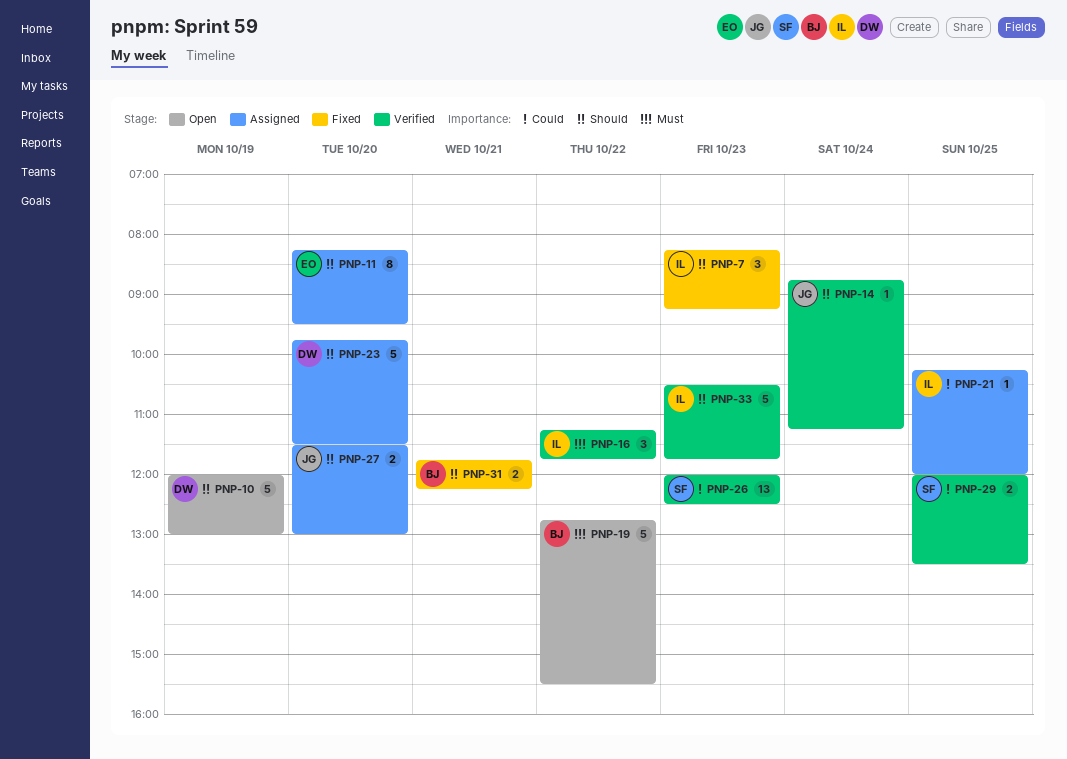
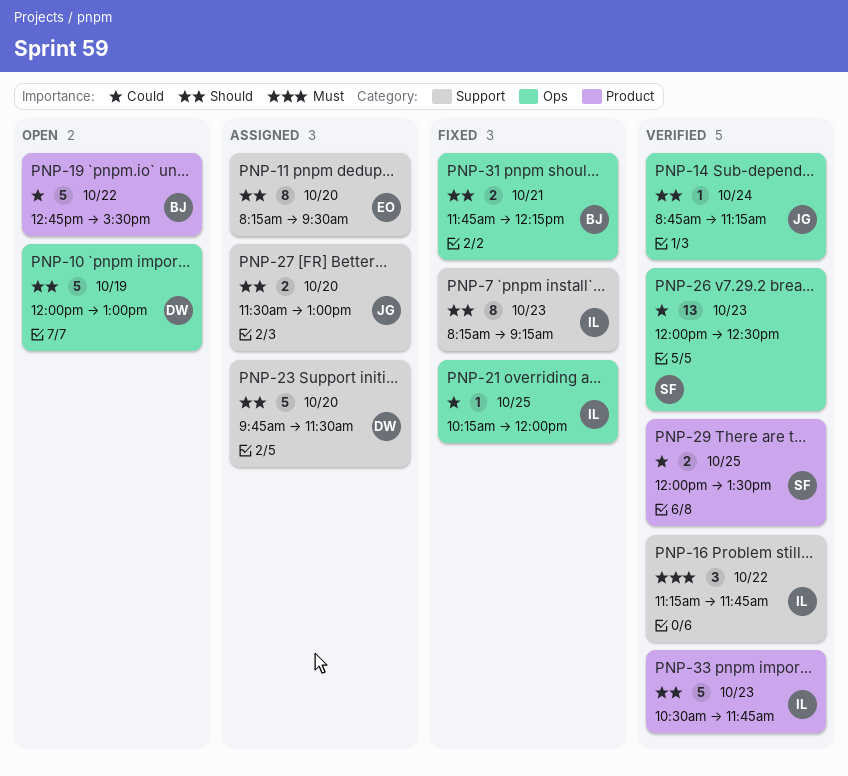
PNP-7, estimate: 3 -> 8
PNP-19, priority: Must -> Could
PNP-21, status: Assigned -> Fixed

